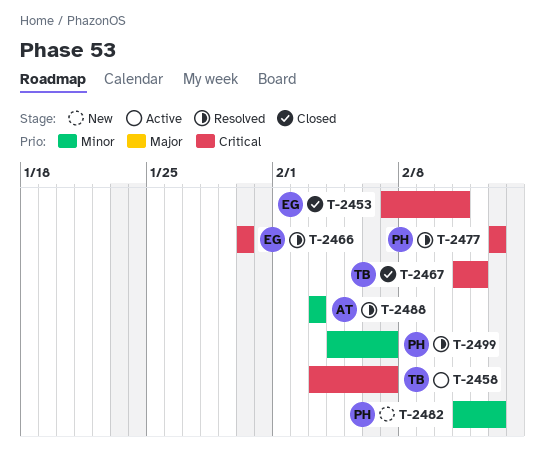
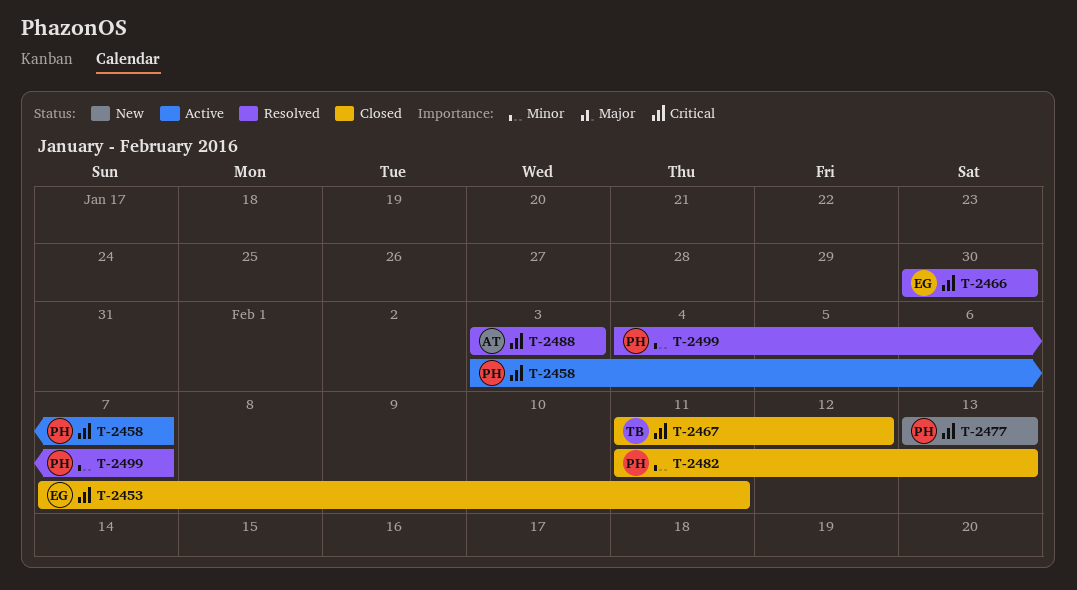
T-2458, owner: TB -> PH
T-2477, status: Resolved -> New
T-2482, status: New -> Closed
T-2488, priority: Minor -> Critical

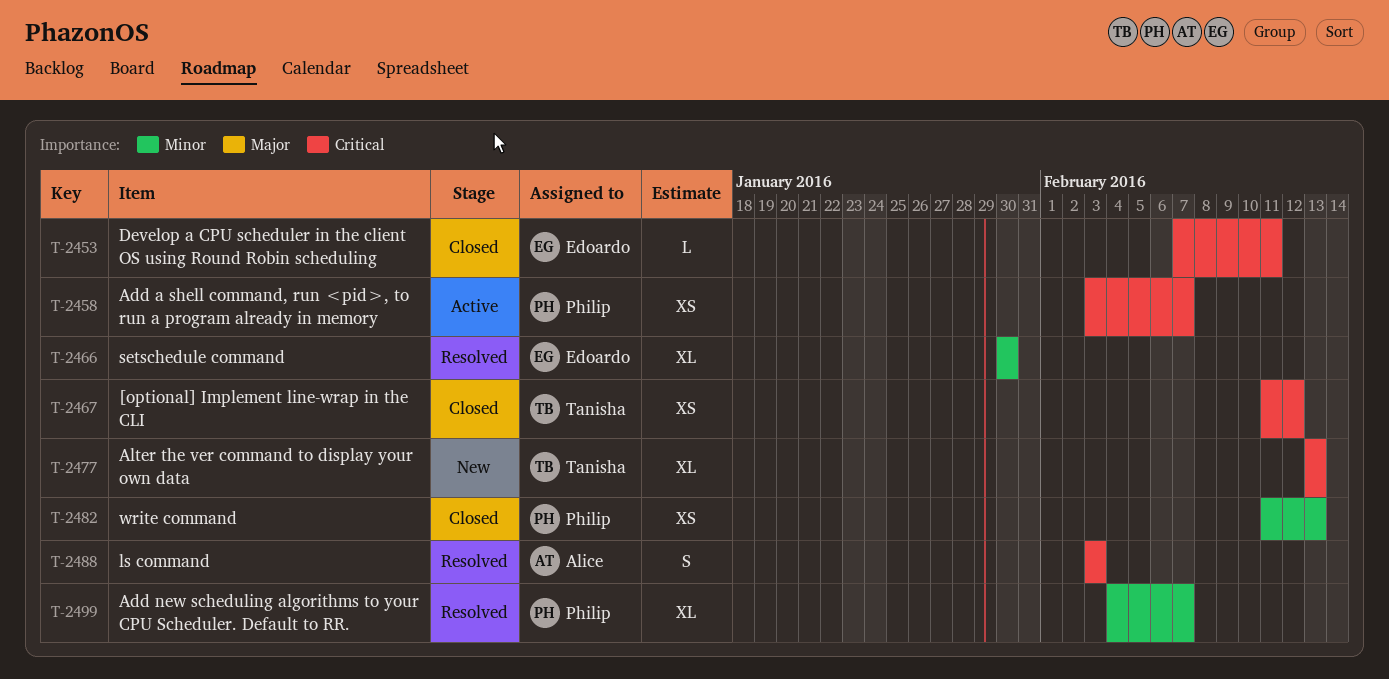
T-2466, priority: Critical -> Minor
T-2477, owner: Philip -> Tanisha

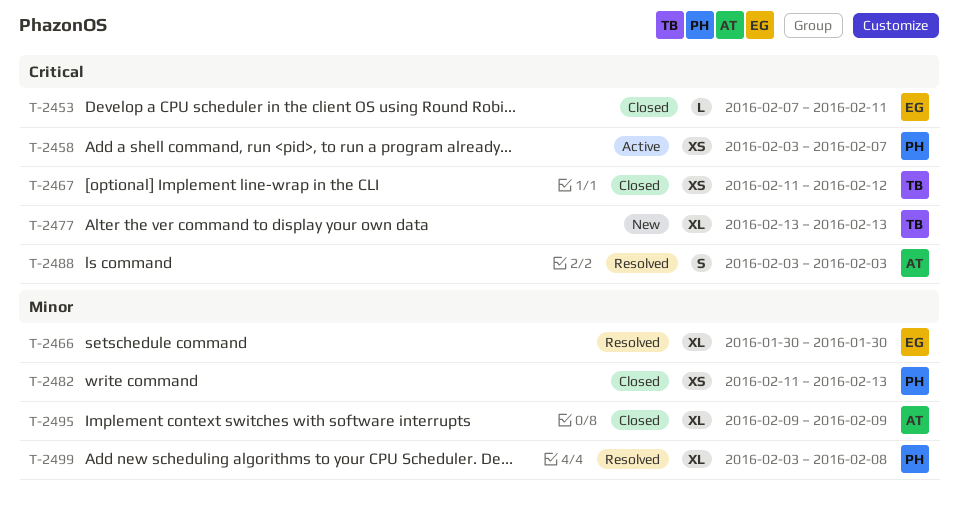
T-2495: none -> present
T-2499, start: Feb 4 -> Feb 3
T-2499, due: Feb 7 -> Feb 8

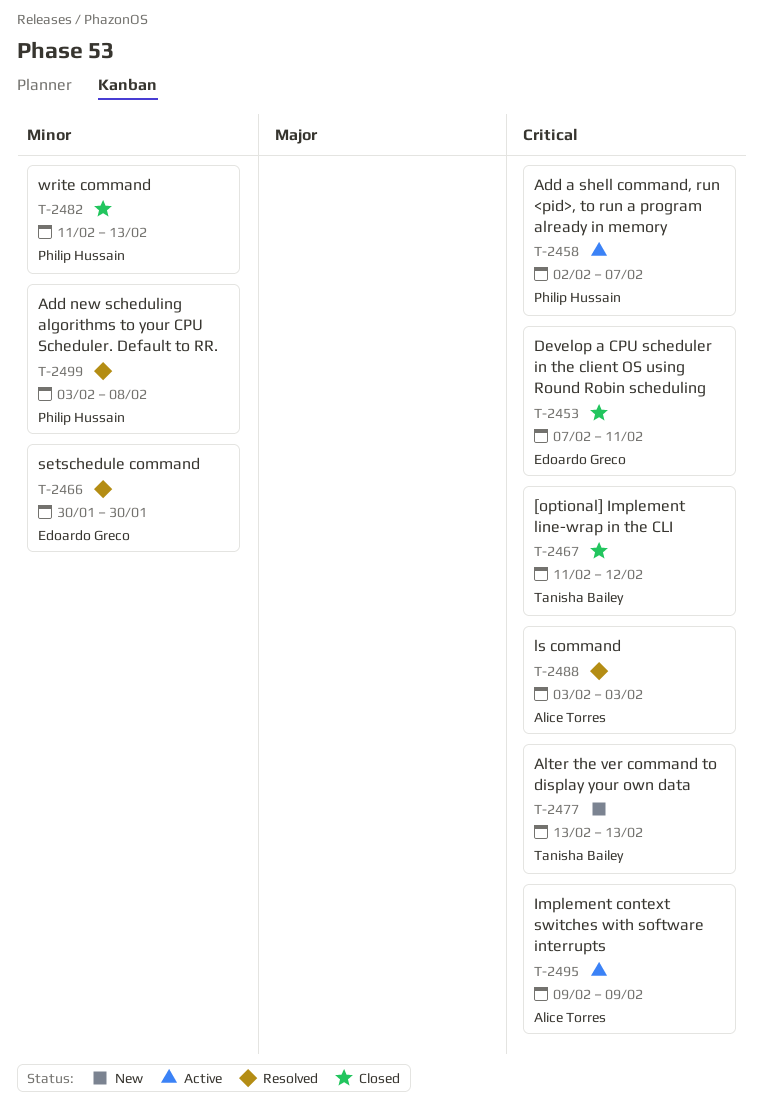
T-2458, start: Feb 3 -> Feb 2
T-2495, status: Closed -> Active
T-2495, priority: Minor -> Critical

